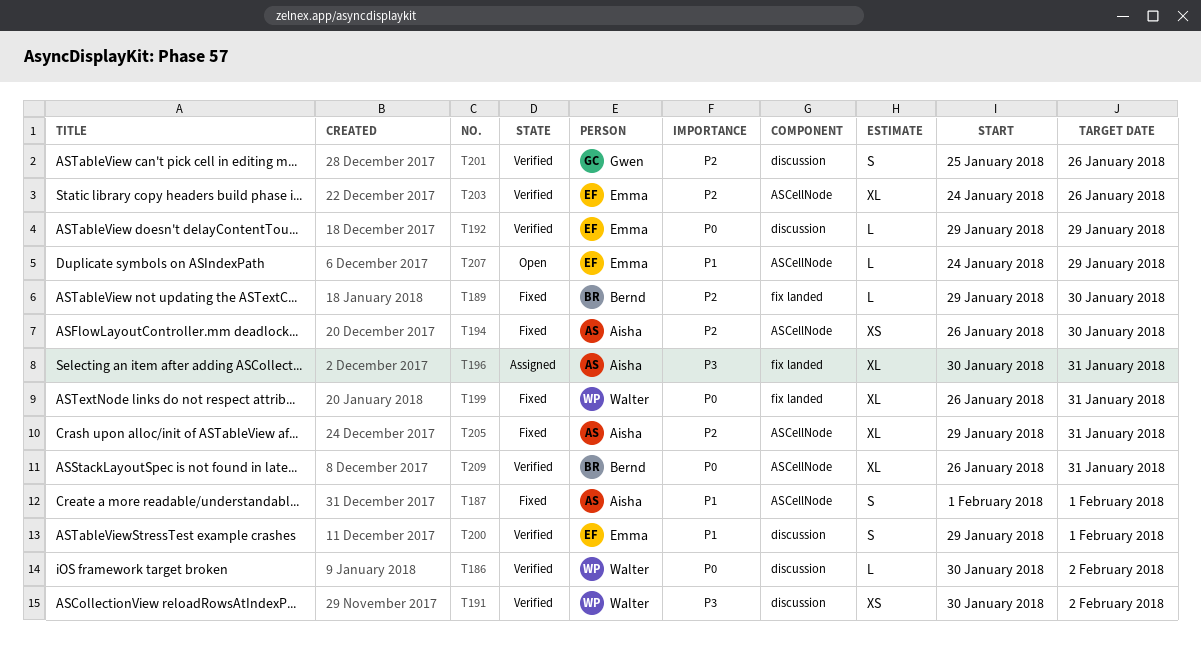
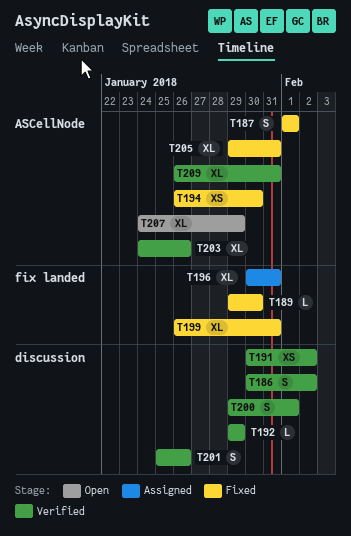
T186, estimate: L -> S
T207, estimate: L -> XL

